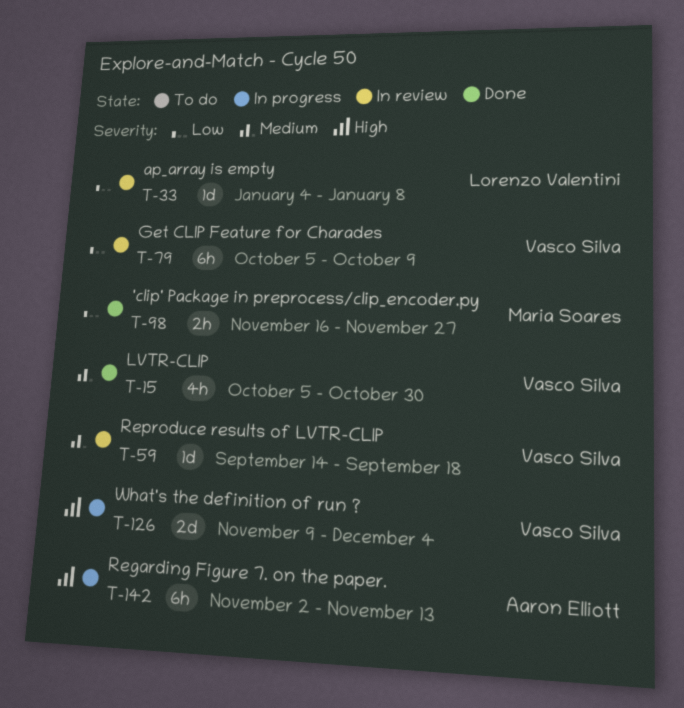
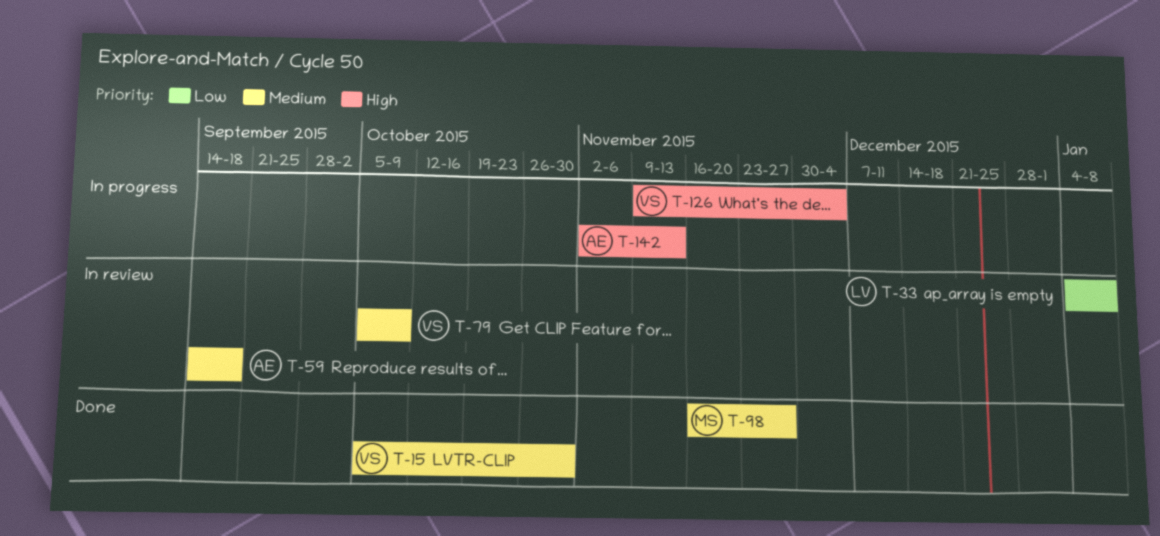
T-59, owner: Vasco Silva -> Aaron Elliott
T-79, priority: Low -> Medium
T-98, priority: Low -> Medium

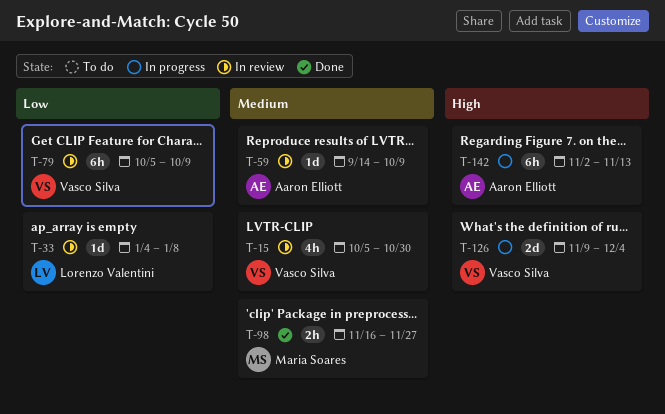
T-15, status: Done -> In review
T-59, due: Sep 18 -> Oct 9
T-79, priority: Medium -> Low

